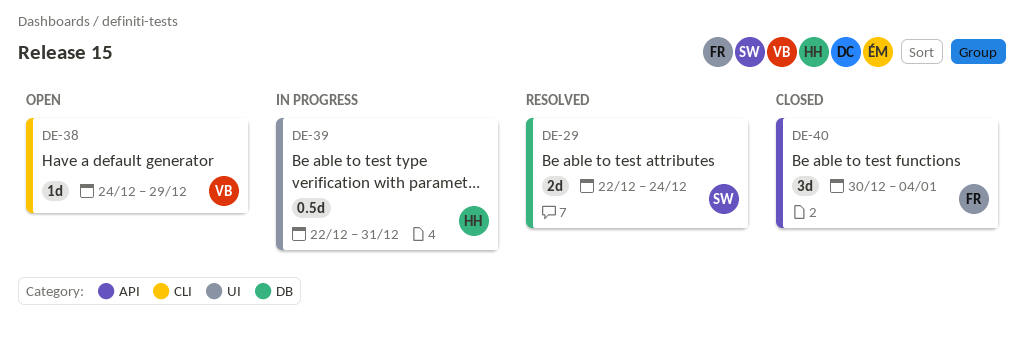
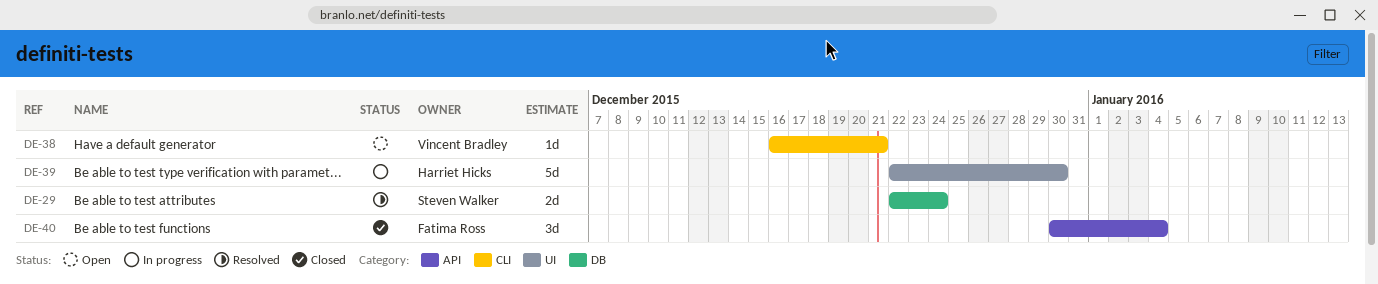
DE-38, start: Dec 24 -> Dec 16
DE-38, due: Dec 29 -> Dec 21
DE-39, estimate: 0.5d -> 5d
DE-39, due: Dec 31 -> Dec 30

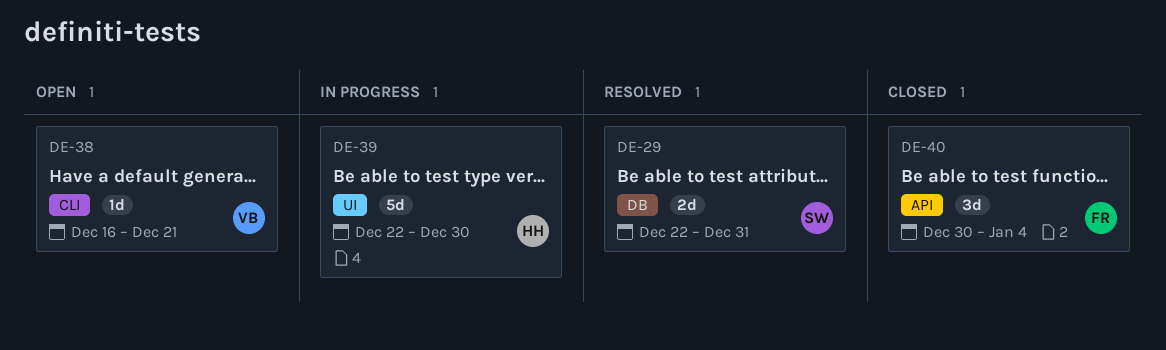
DE-29, due: Dec 24 -> Dec 31

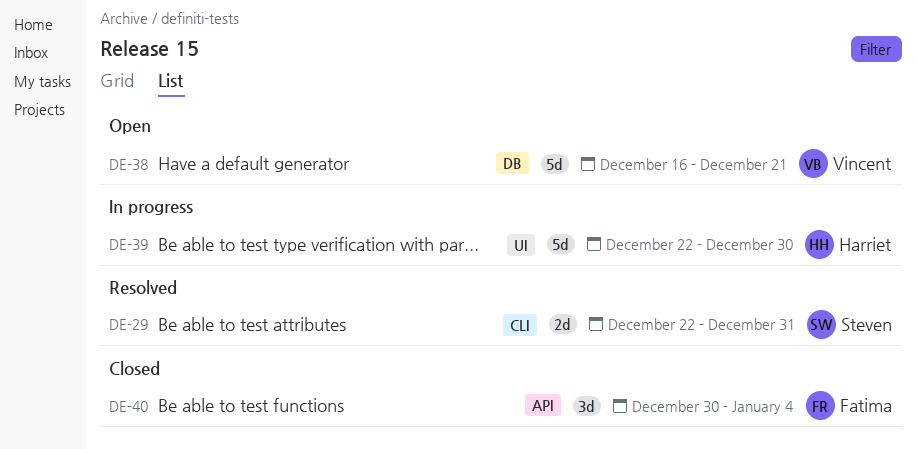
DE-29, label: DB -> CLI
DE-38, label: CLI -> DB
DE-38, estimate: 1d -> 5d

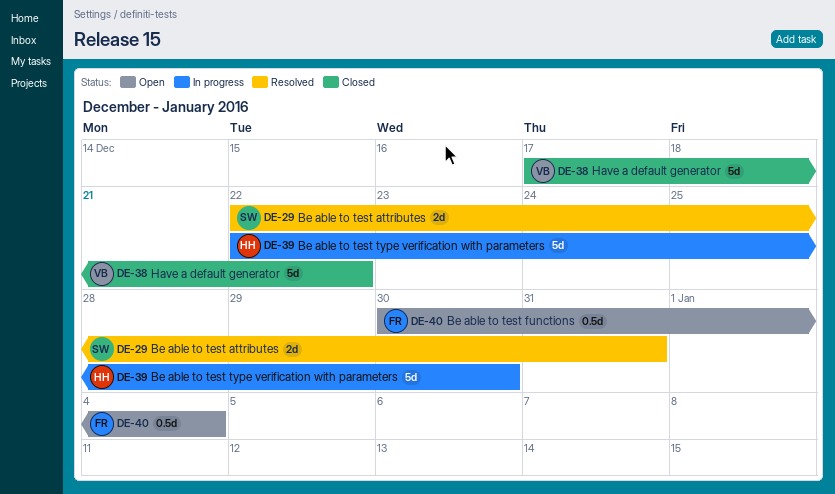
DE-38, status: Open -> Closed
DE-38, start: Dec 16 -> Dec 17
DE-38, due: Dec 21 -> Dec 22
DE-40, status: Closed -> Open
DE-40, estimate: 3d -> 0.5d

